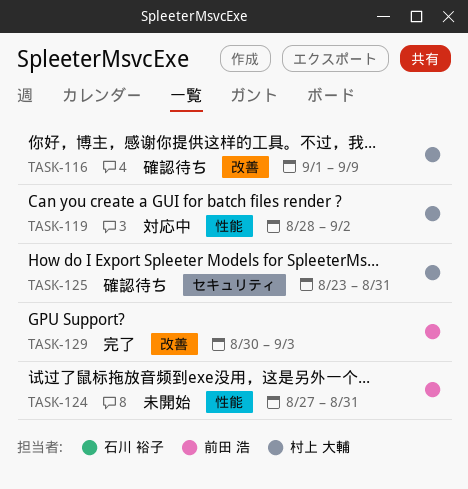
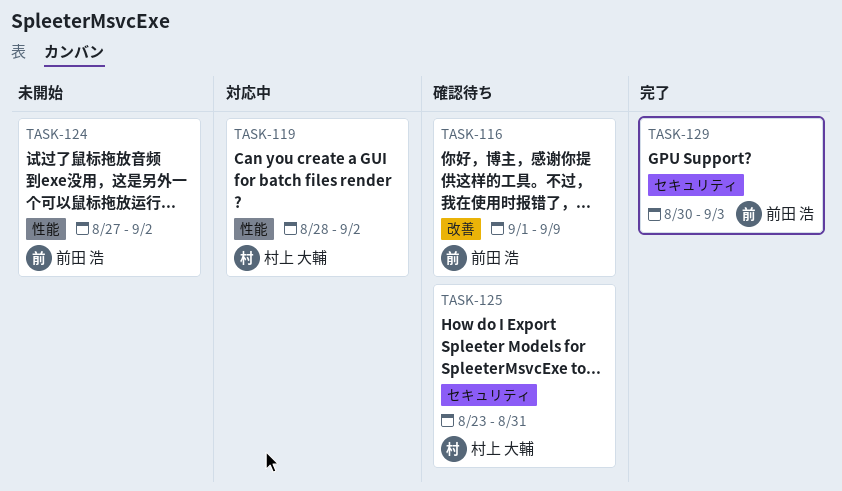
TASK-116, owner: 村上 大輔 -> 前田 浩
TASK-124, due: Aug 31 -> Sep 2
TASK-129, label: 改善 -> セキュリティ

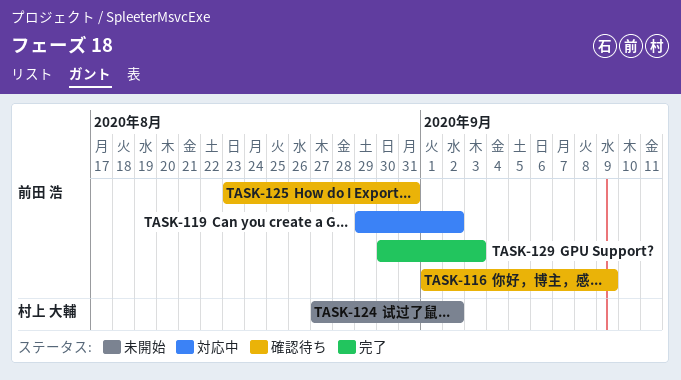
TASK-119, owner: 村上 大輔 -> 前田 浩
TASK-119, start: Aug 28 -> Aug 29
TASK-124, owner: 前田 浩 -> 村上 大輔
TASK-125, owner: 村上 大輔 -> 前田 浩

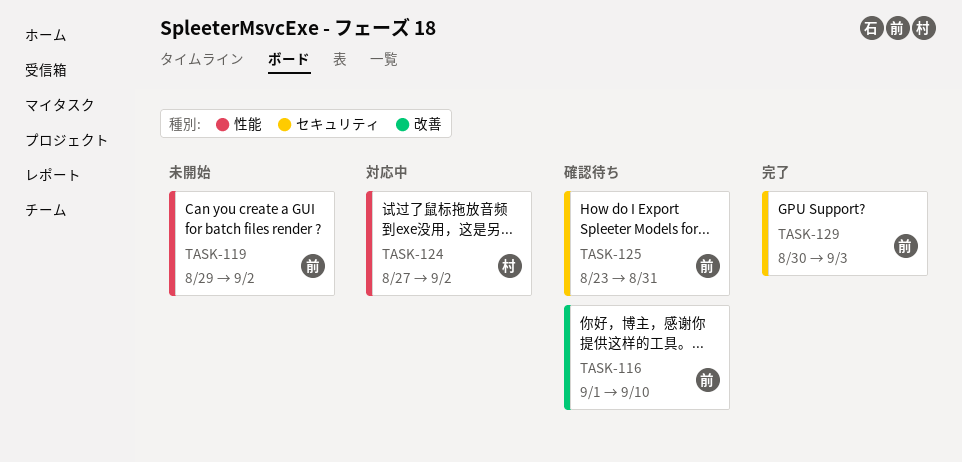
TASK-116, due: Sep 9 -> Sep 10
TASK-119, status: 対応中 -> 未開始
TASK-124, status: 未開始 -> 対応中

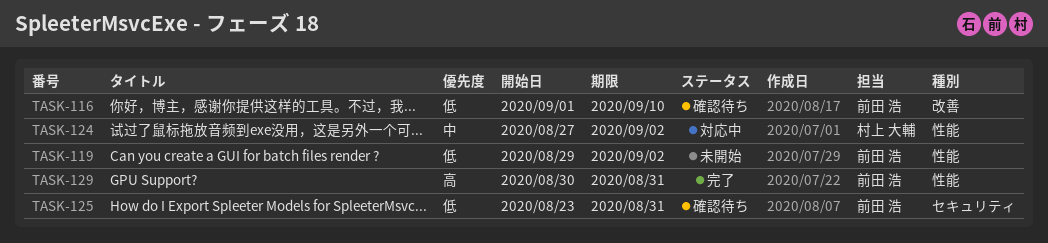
TASK-129, label: セキュリティ -> 性能
TASK-129, due: Sep 3 -> Aug 31

